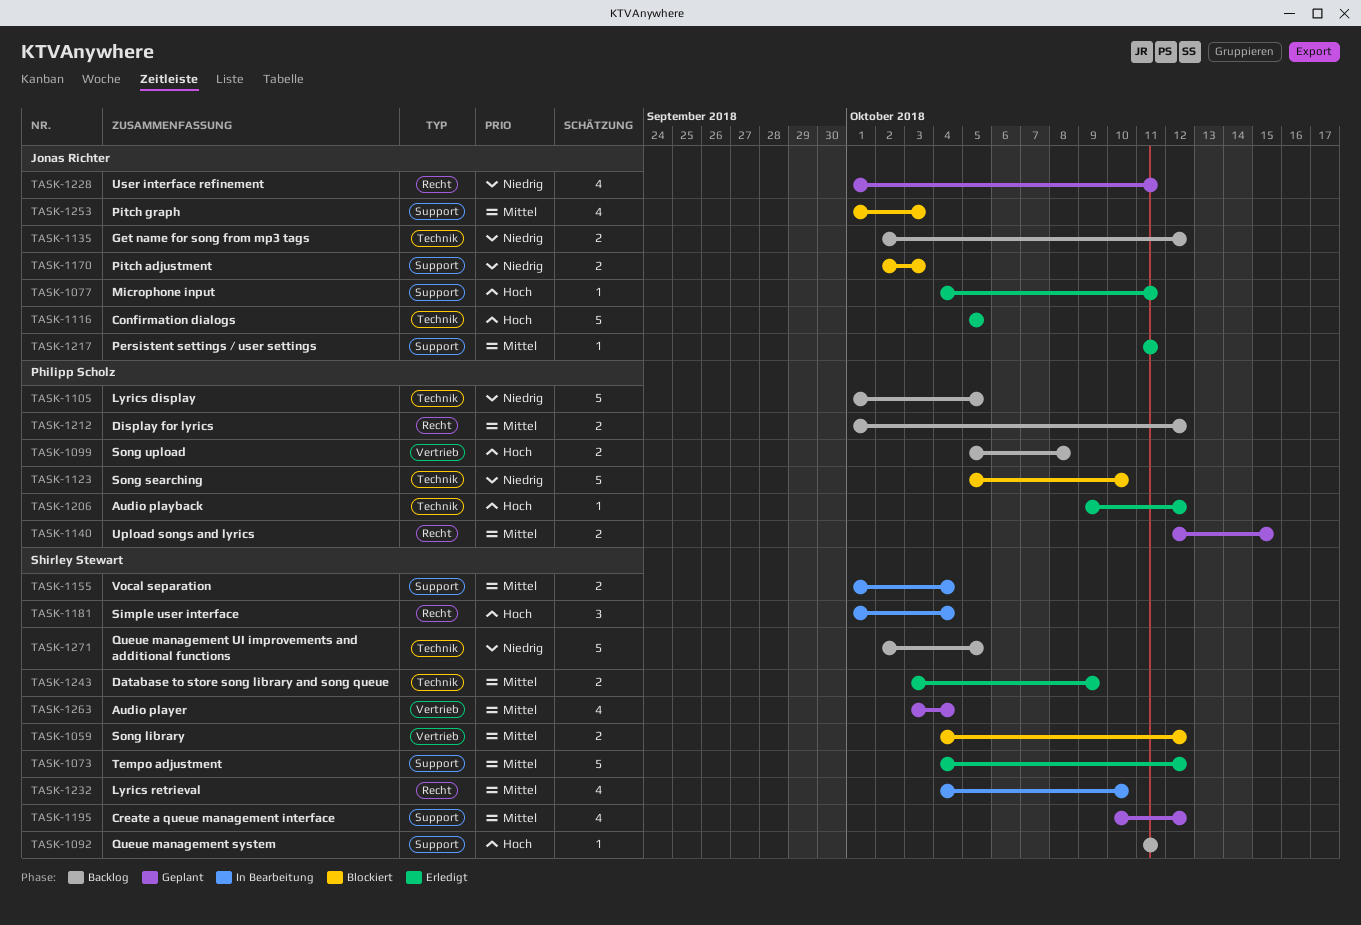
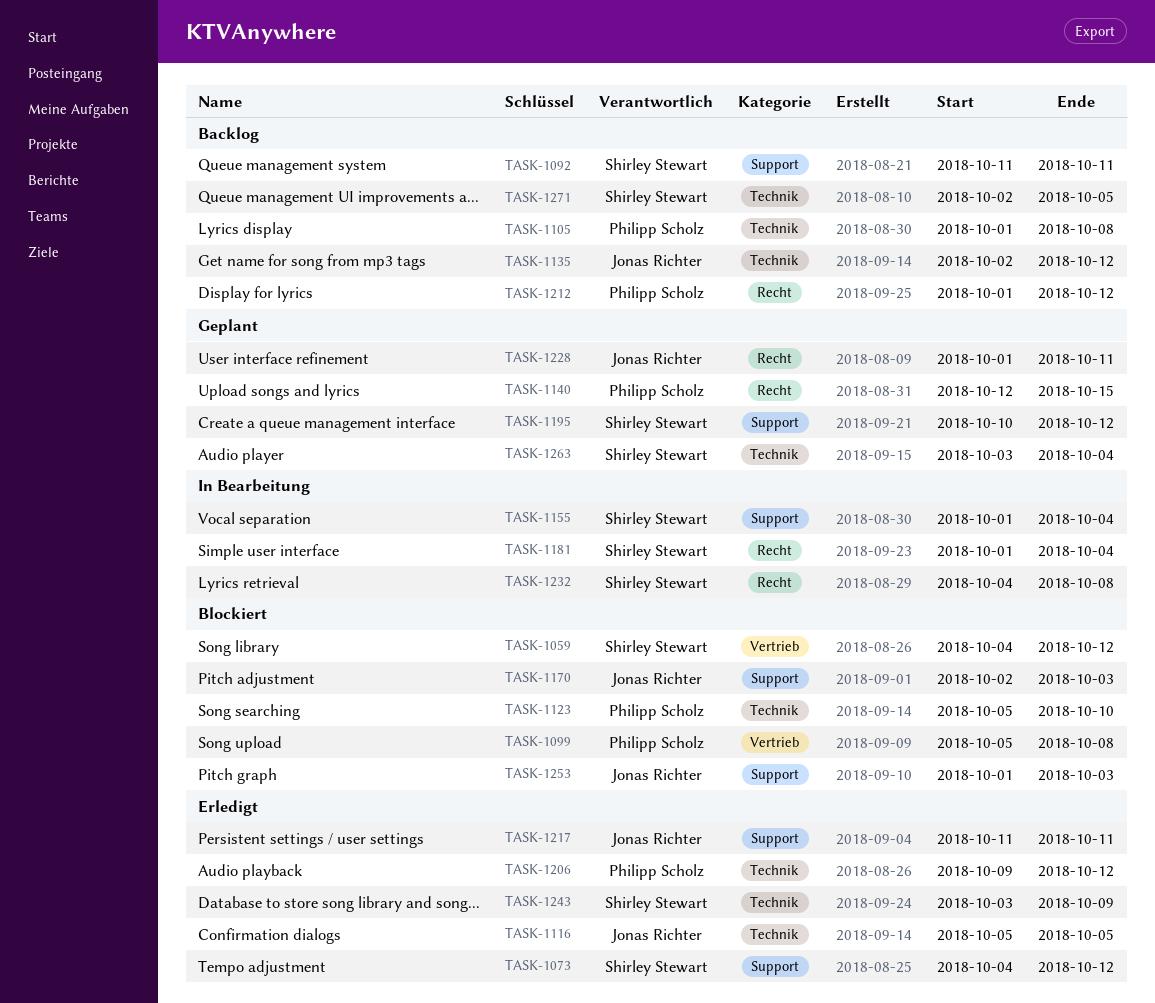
TASK-1077: present -> none
TASK-1099, status: Backlog -> Blockiert
TASK-1105, due: Oct 5 -> Oct 8
TASK-1232, due: Oct 10 -> Oct 8
TASK-1263, label: Vertrieb -> Technik

